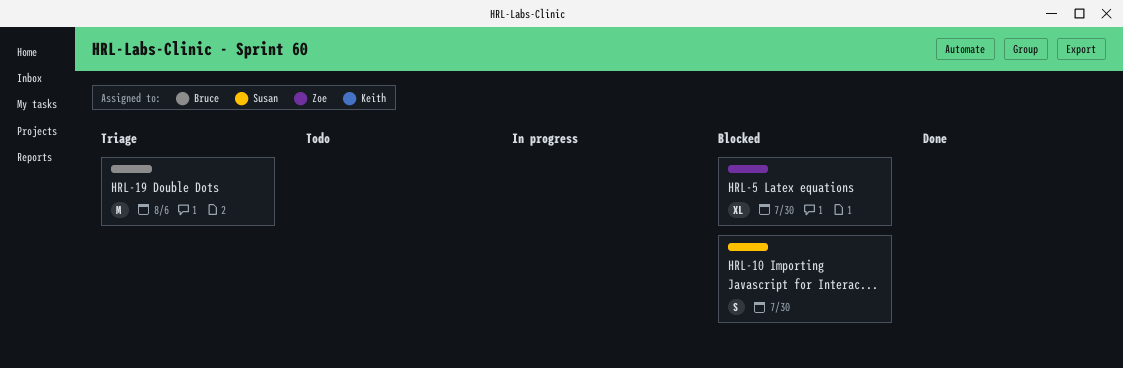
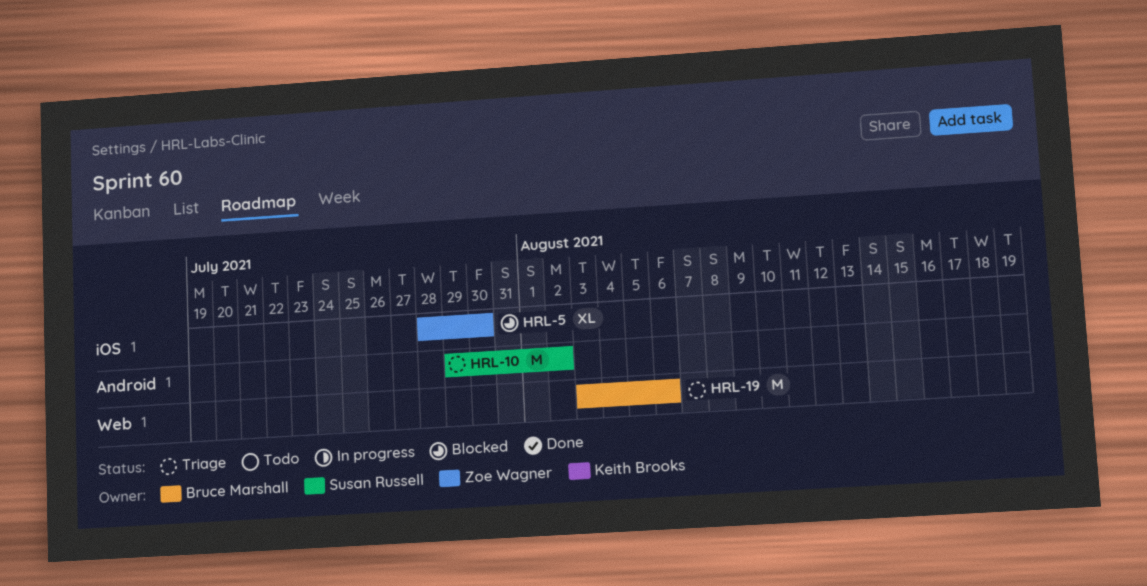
HRL-10, status: Blocked -> Triage
HRL-10, estimate: S -> M
HRL-10, due: Jul 30 -> Aug 2

